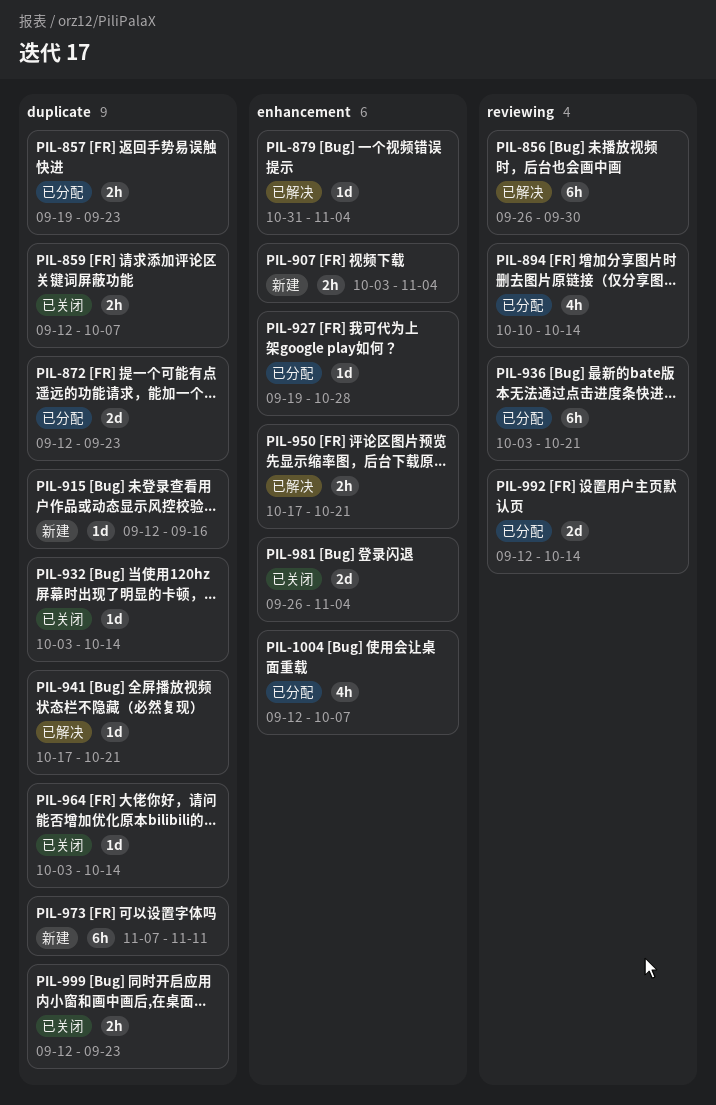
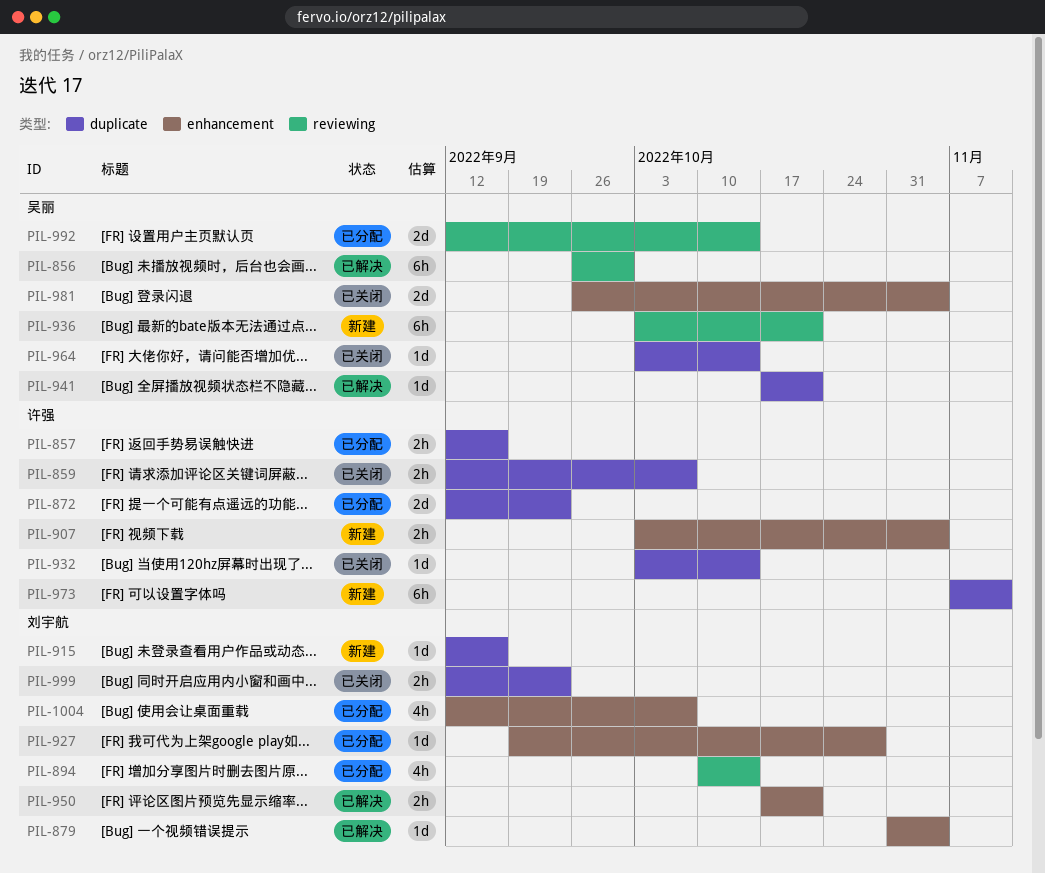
PIL-857, start: Sep 19 -> Sep 12
PIL-857, due: Sep 23 -> Sep 16
PIL-936, status: 已分配 -> 新建

